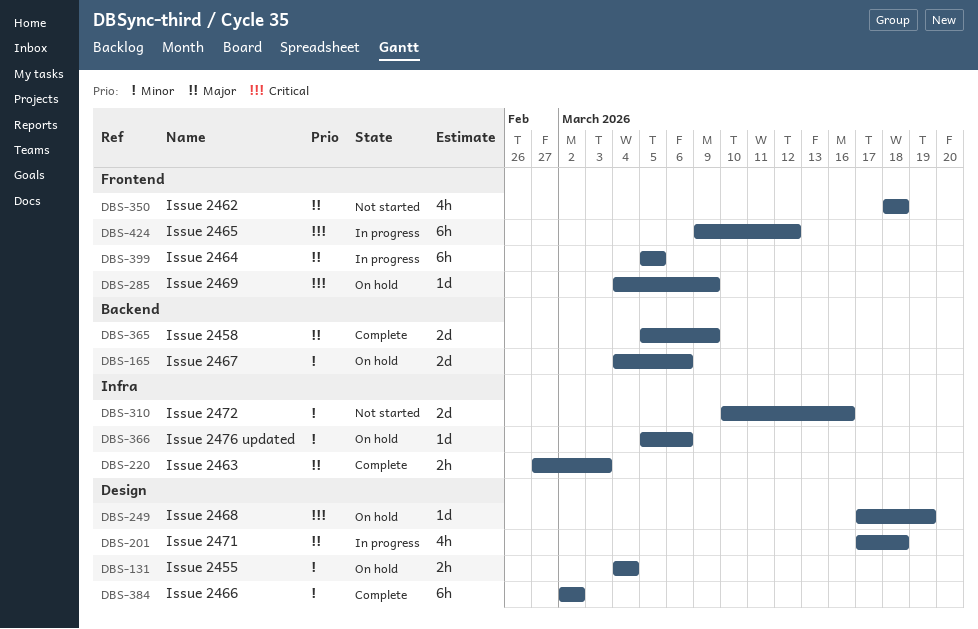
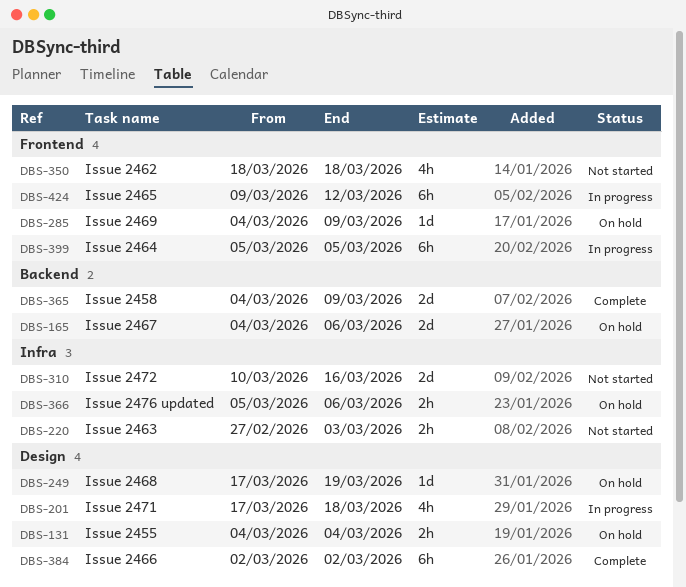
DBS-220, status: Complete -> Not started
DBS-365, start: Mar 5 -> Mar 4
DBS-366, estimate: 1d -> 2h

